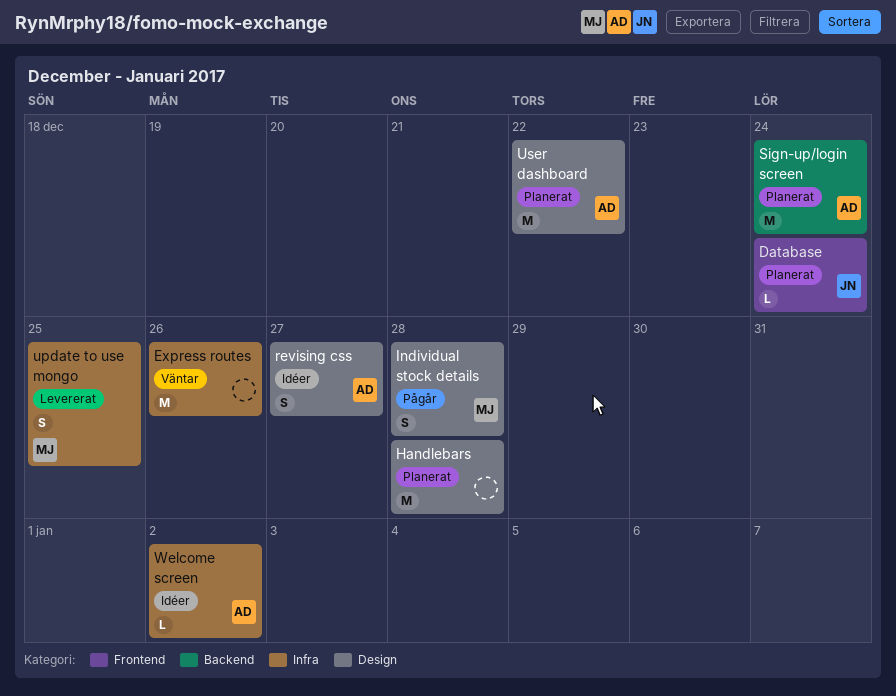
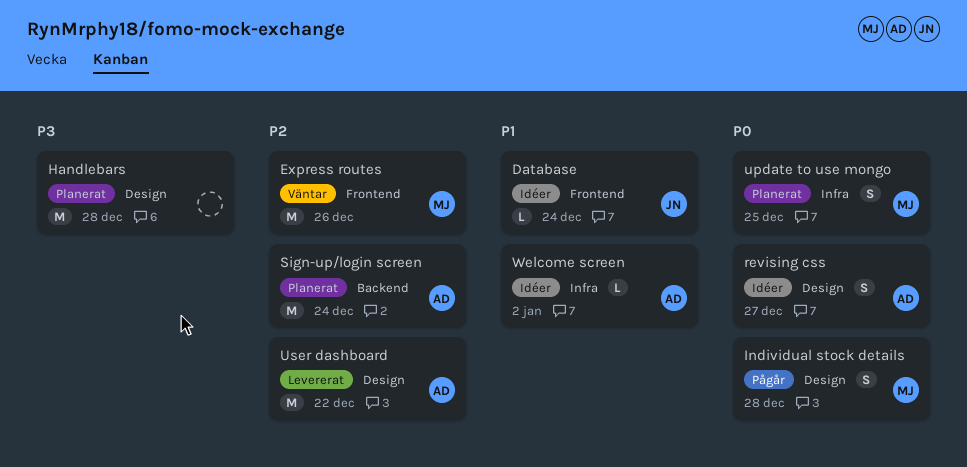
Database, status: Planerat -> Idéer
Express routes, owner: none -> MJ
Express routes, label: Infra -> Frontend
update to use mongo, status: Levererat -> Planerat
User dashboard, status: Planerat -> Levererat

